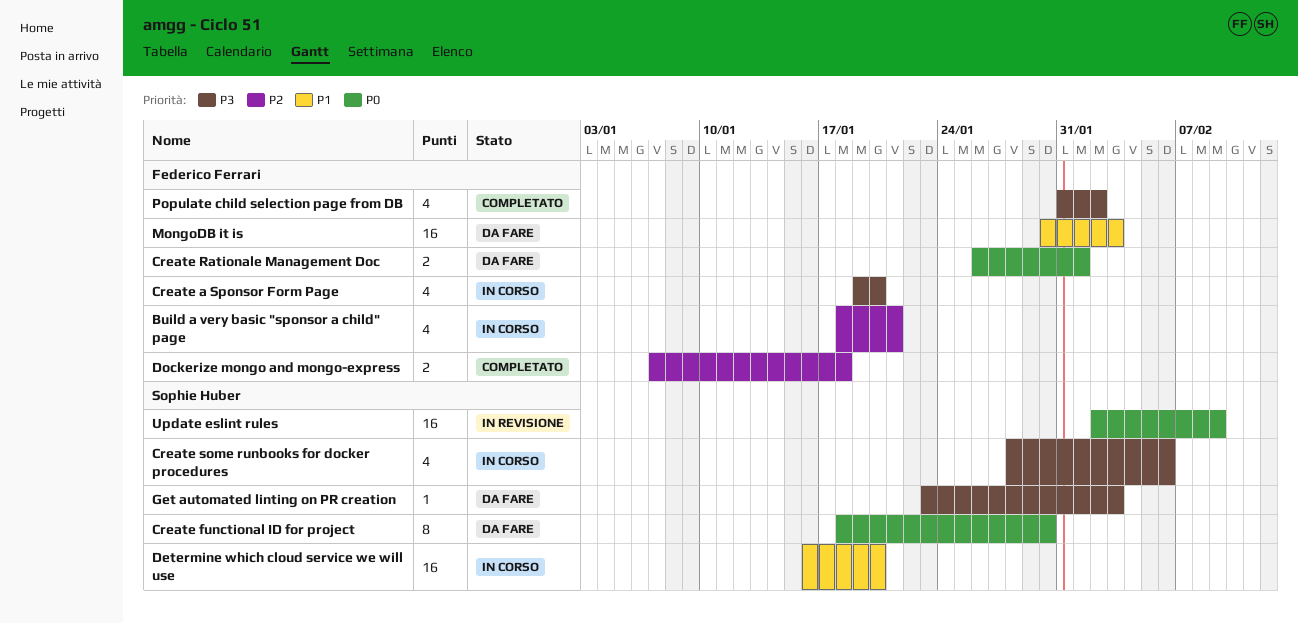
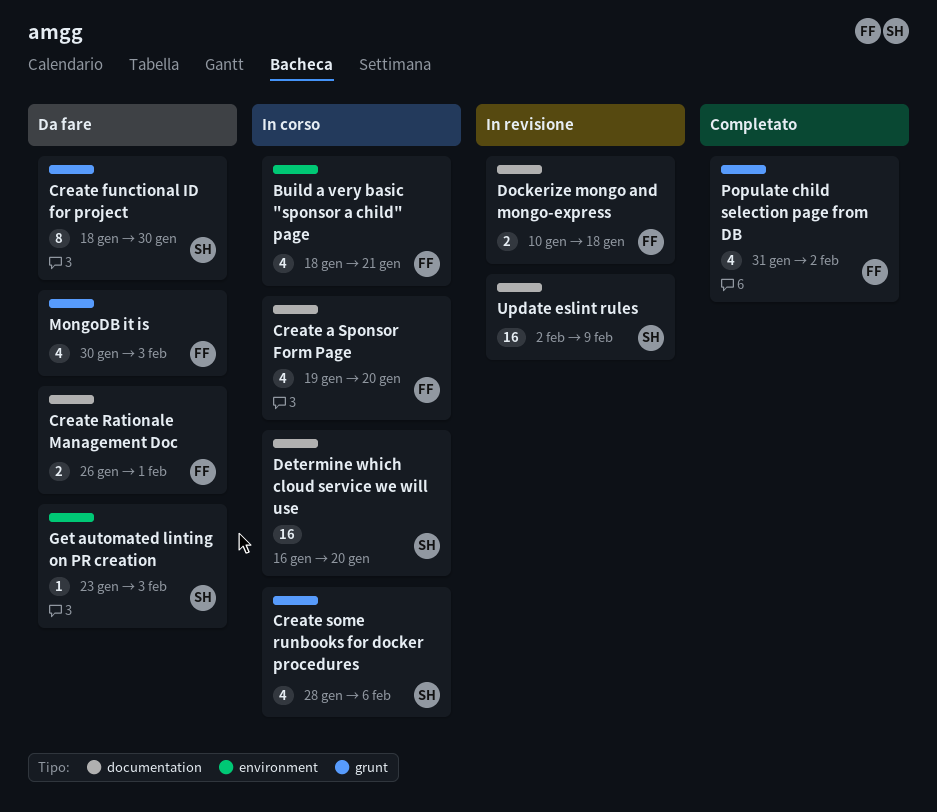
Dockerize mongo and mongo-express, status: Completato -> In revisione
Dockerize mongo and mongo-express, start: Jan 7 -> Jan 10
MongoDB it is, estimate: 16 -> 4

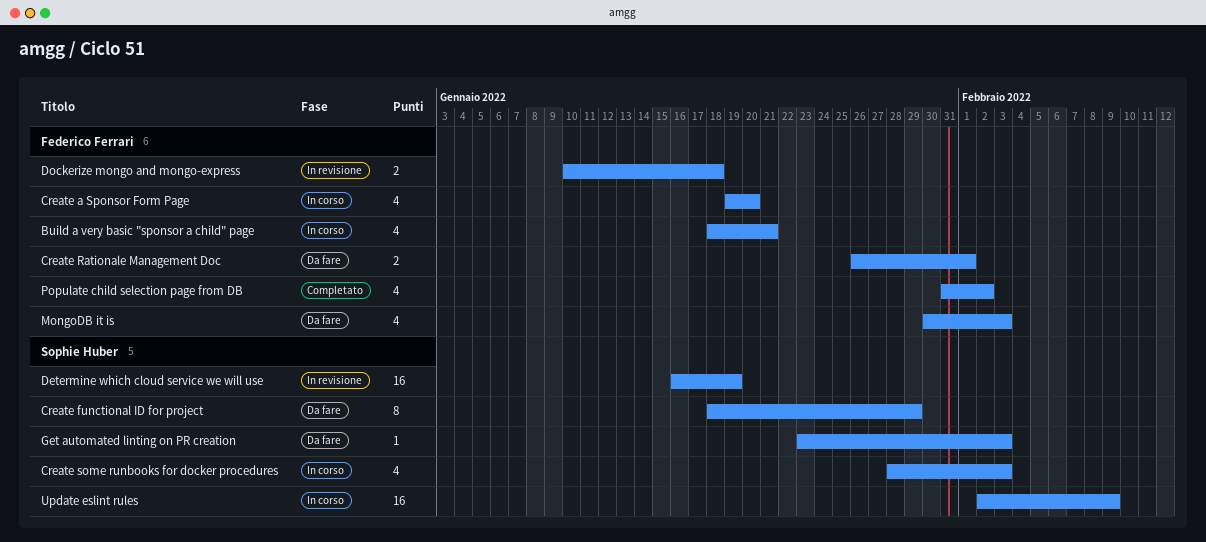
Create functional ID for project, due: Jan 30 -> Jan 29
Create some runbooks for docker procedures, due: Feb 6 -> Feb 3
Determine which cloud service we will use, status: In corso -> In revisione
Determine which cloud service we will use, due: Jan 20 -> Jan 19
Update eslint rules, status: In revisione -> In corso

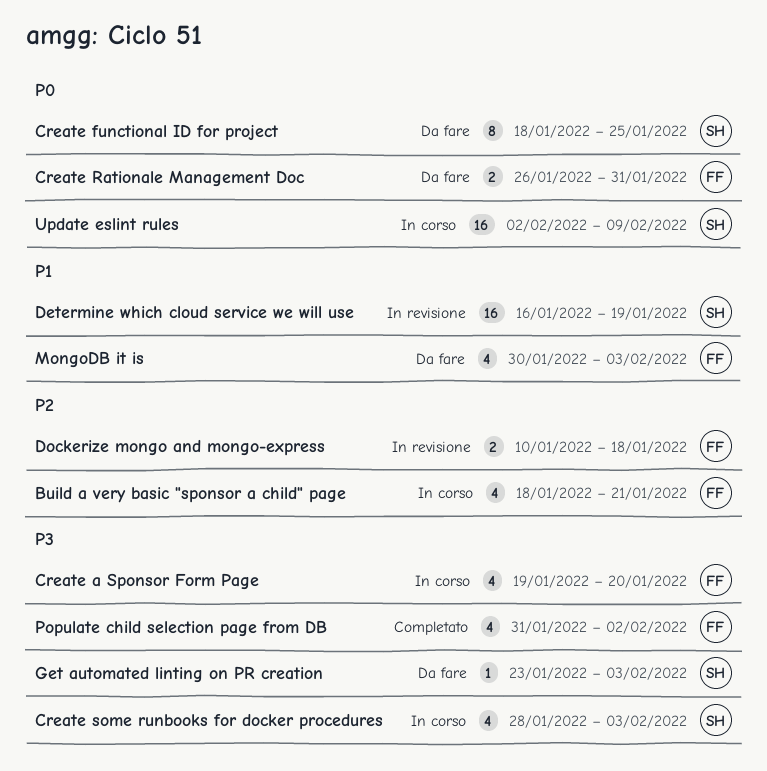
Create functional ID for project, due: Jan 29 -> Jan 25
Create Rationale Management Doc, due: Feb 1 -> Jan 31

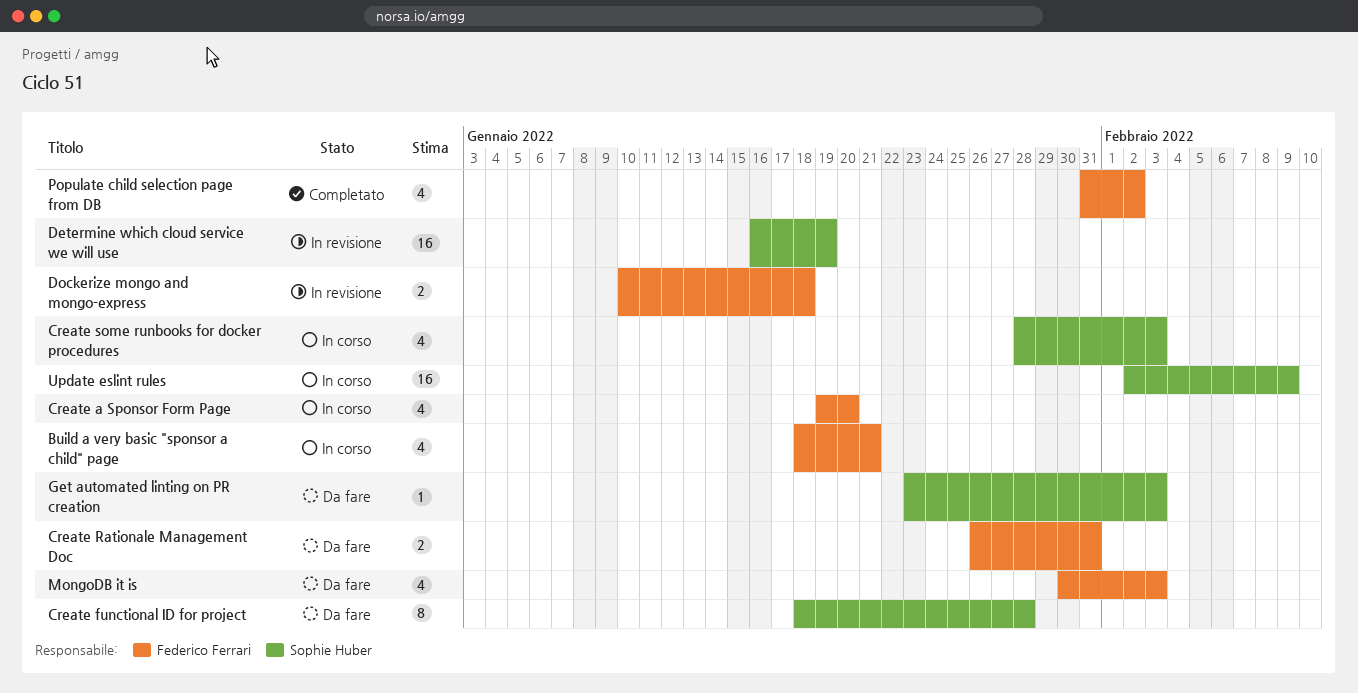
Create functional ID for project, due: Jan 25 -> Jan 28

